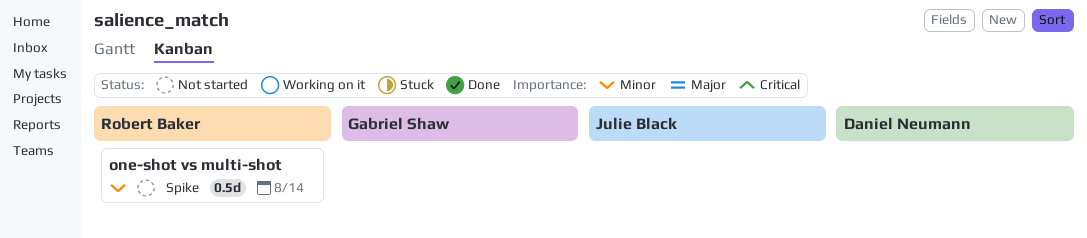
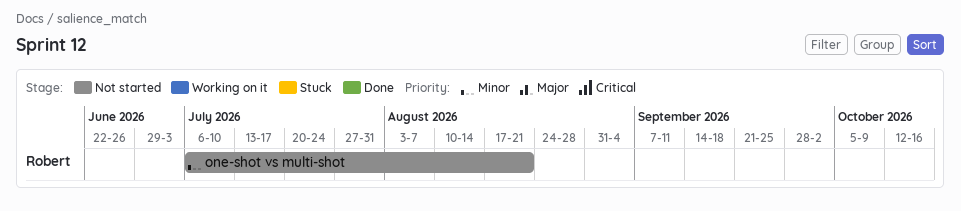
one-shot vs multi-shot, due: Aug 14 -> Aug 21

